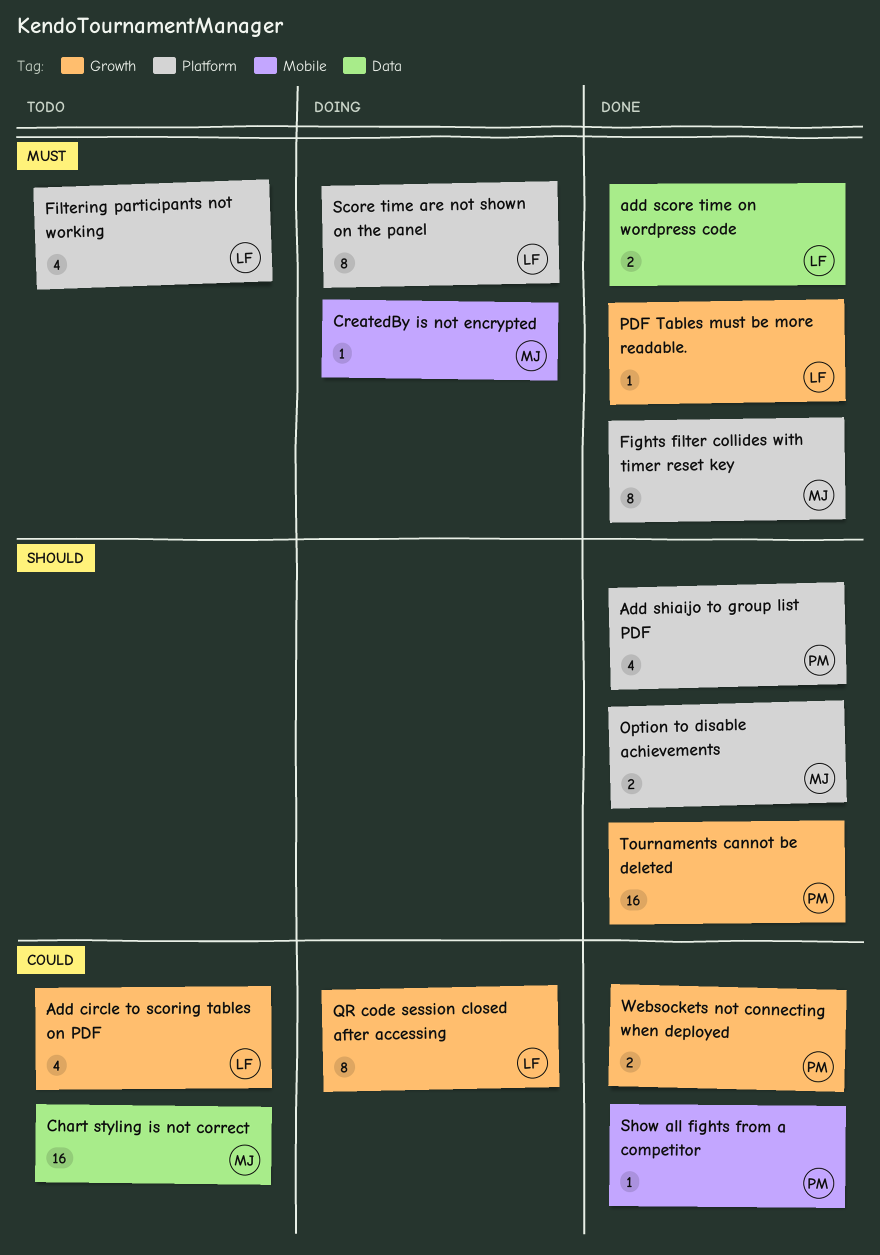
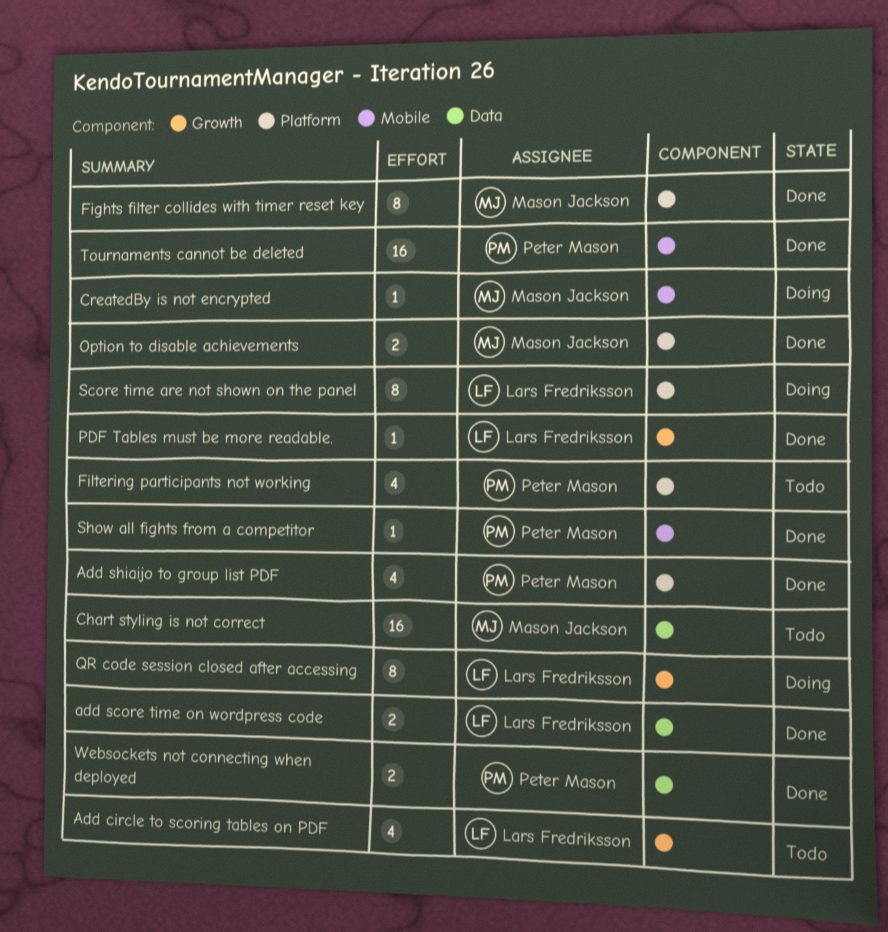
Filtering participants not working, owner: Lars Fredriksson -> Peter Mason
Tournaments cannot be deleted, label: Growth -> Mobile
Websockets not connecting when deployed, label: Growth -> Data

